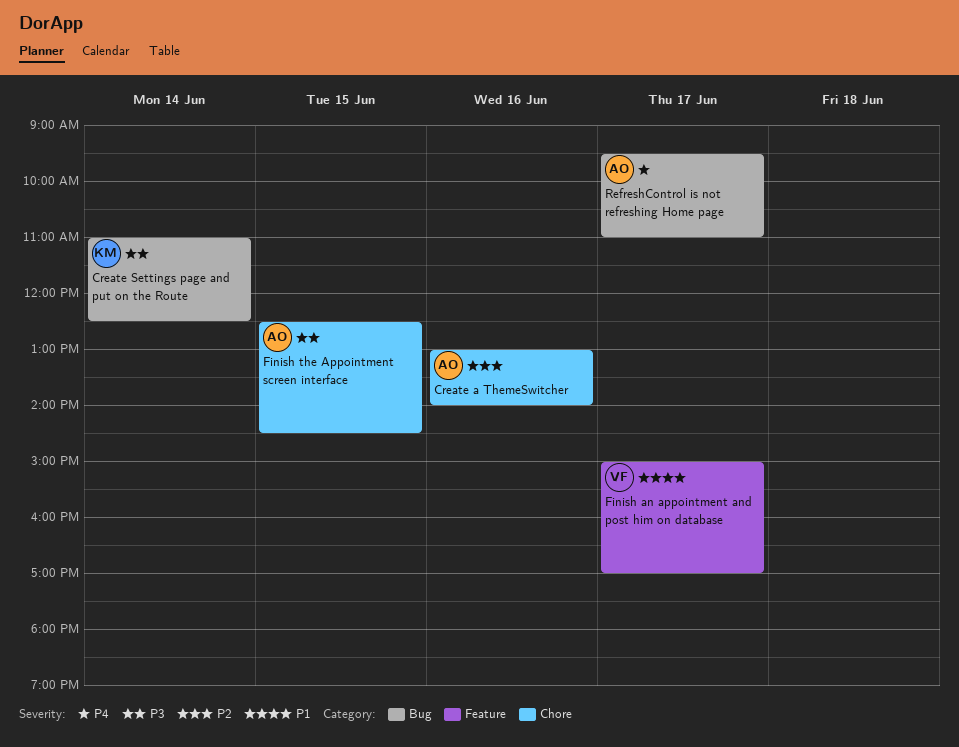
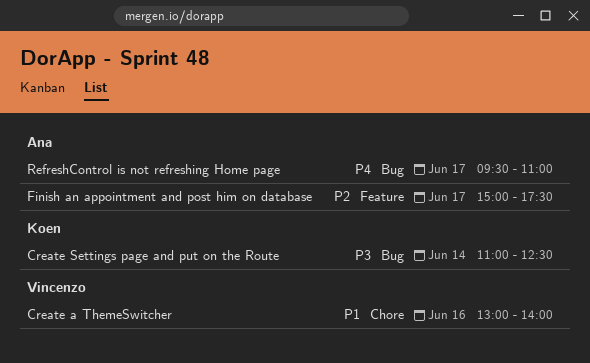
Create a ThemeSwitcher, owner: Ana -> Vincenzo
Create a ThemeSwitcher, priority: P2 -> P1
Finish an appointment and post him on database, owner: Vincenzo -> Ana
Finish an appointment and post him on database, priority: P1 -> P2
Finish an appointment and post him on database, ends: 17:00 -> 17:30
Finish the Appointment screen interface: present -> none

